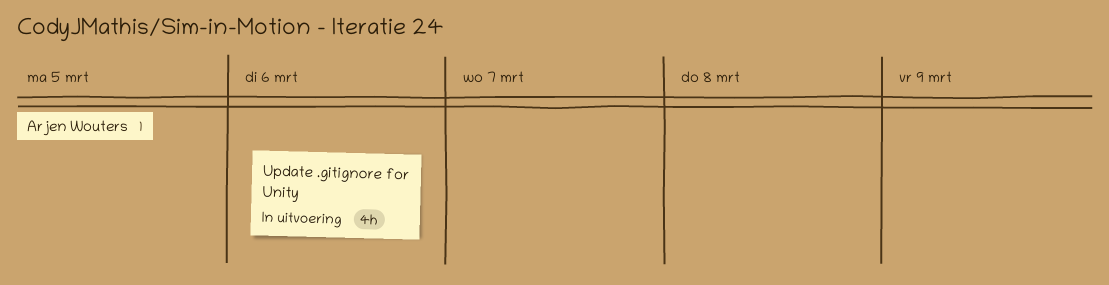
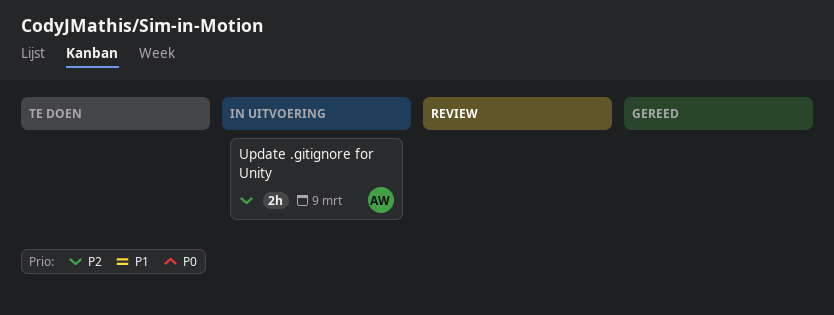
Update .gitignore for Unity, estimate: 4h -> 2h
Update .gitignore for Unity, due: Mar 6 -> Mar 9

